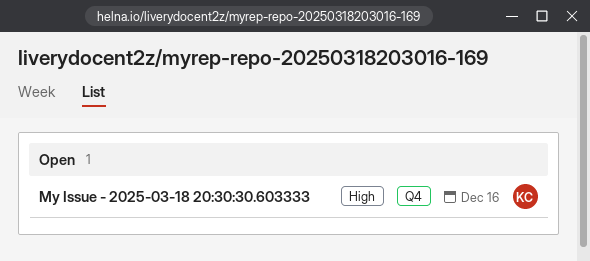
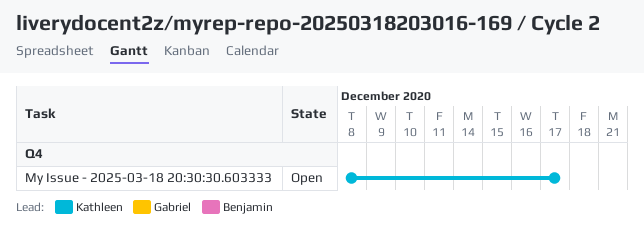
My Issue - 2025-03-18 20:30:30.603333, due: Dec 16 -> Dec 17

